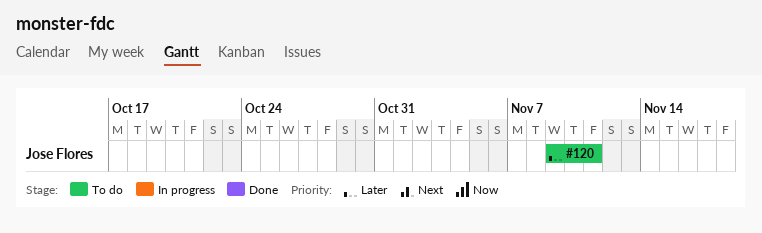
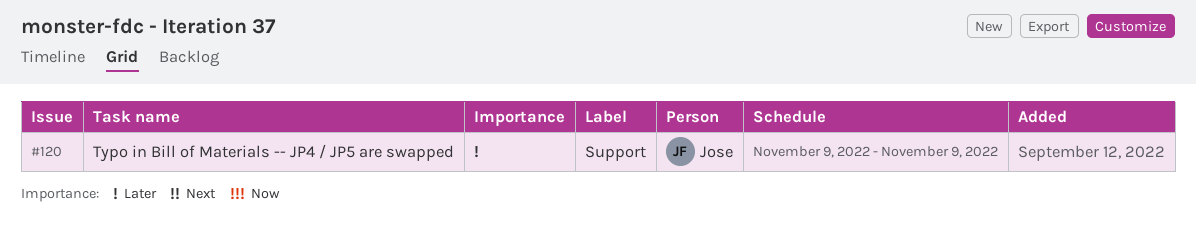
#120, due: Nov 11 -> Nov 9

